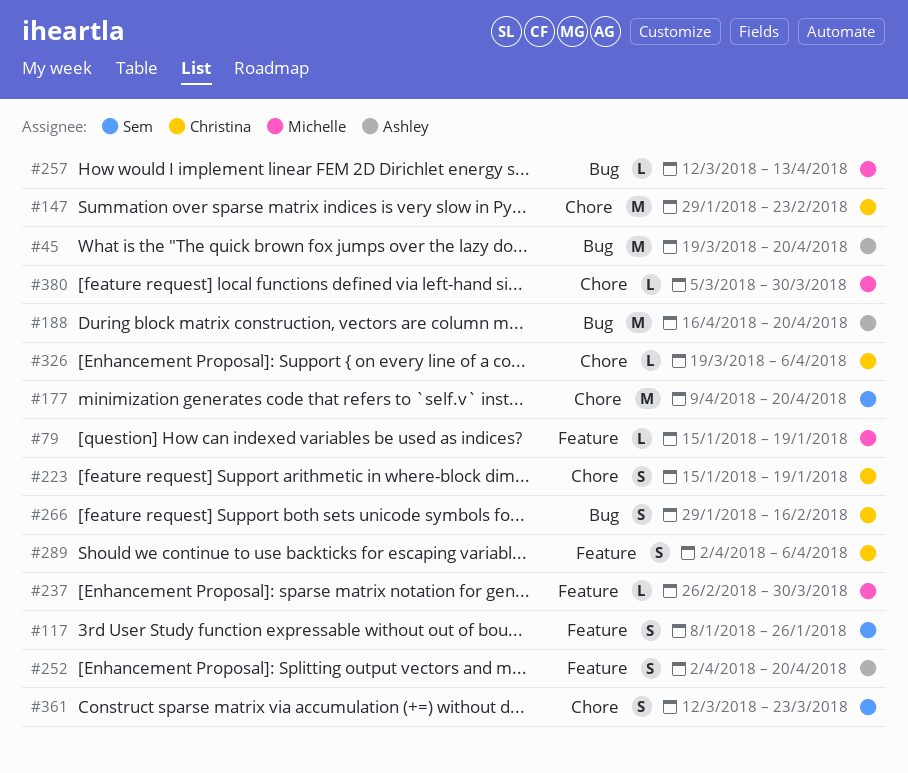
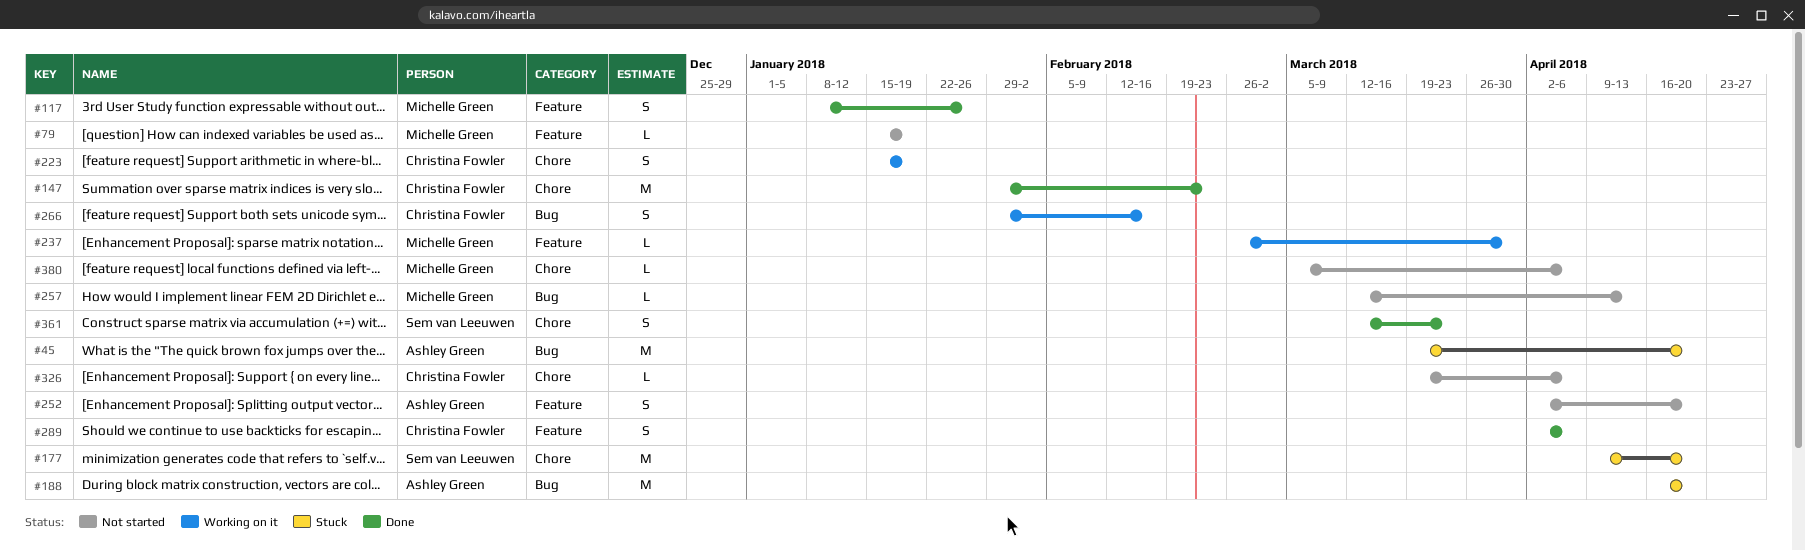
#117, owner: Sem van Leeuwen -> Michelle Green
#380, due: Mar 30 -> Apr 6

